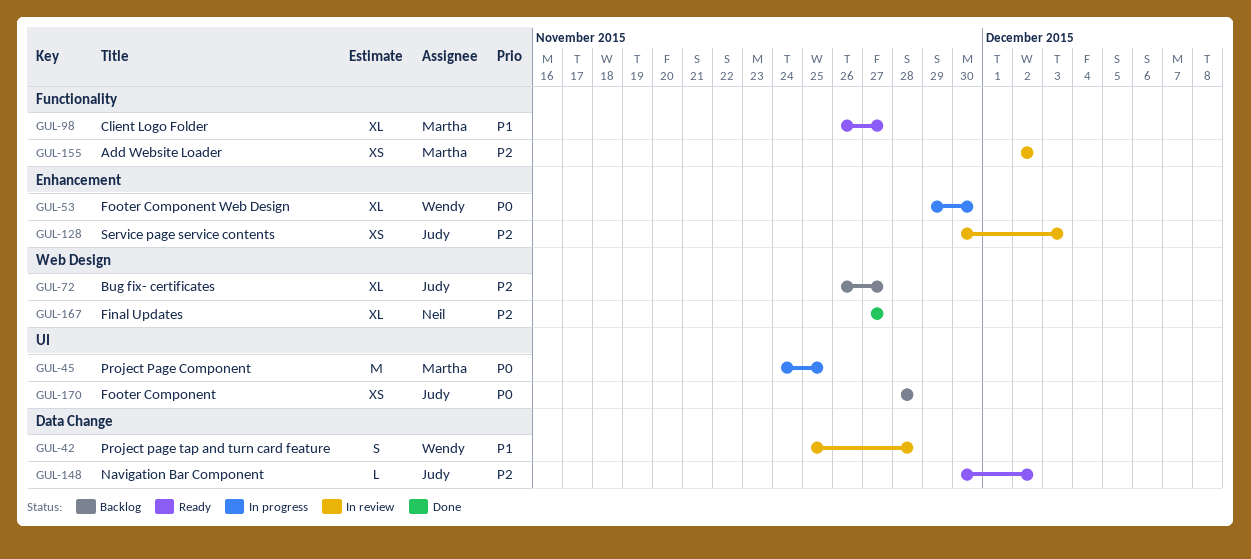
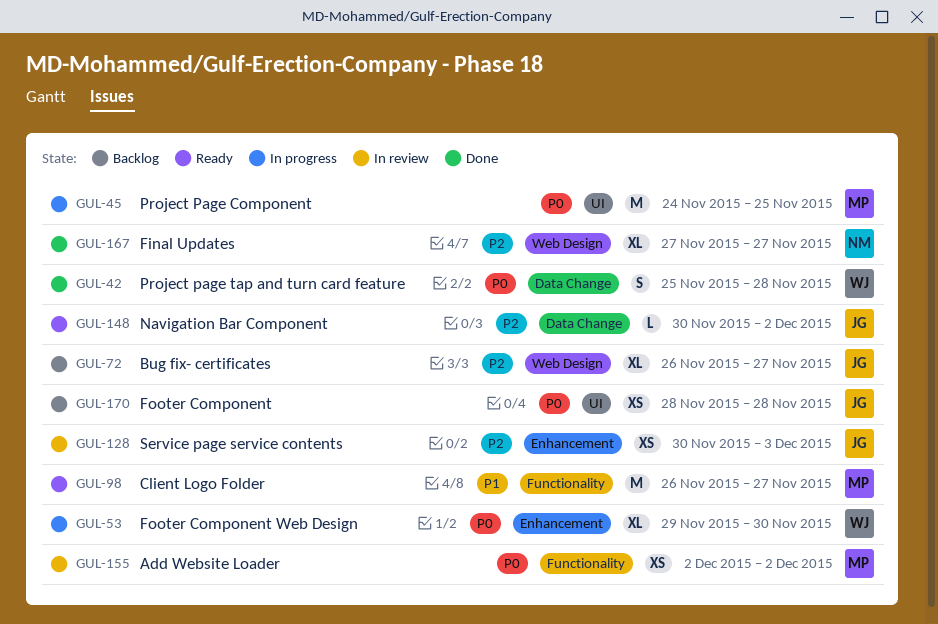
GUL-42, status: In review -> Done
GUL-42, priority: P1 -> P0
GUL-98, estimate: XL -> M
GUL-155, priority: P2 -> P0

